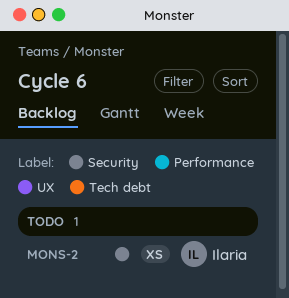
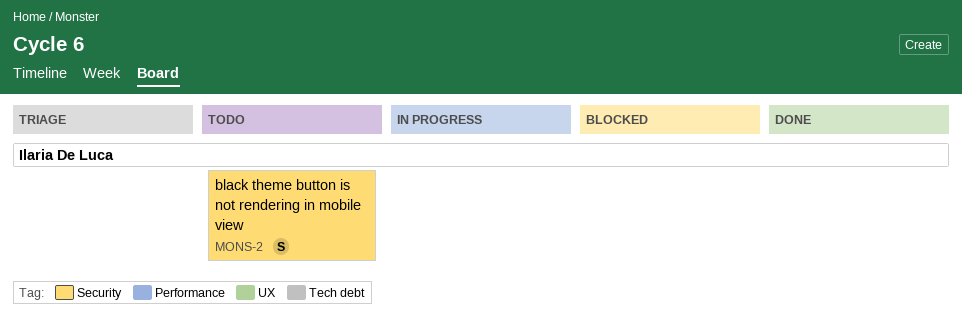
MONS-2, estimate: XS -> S

